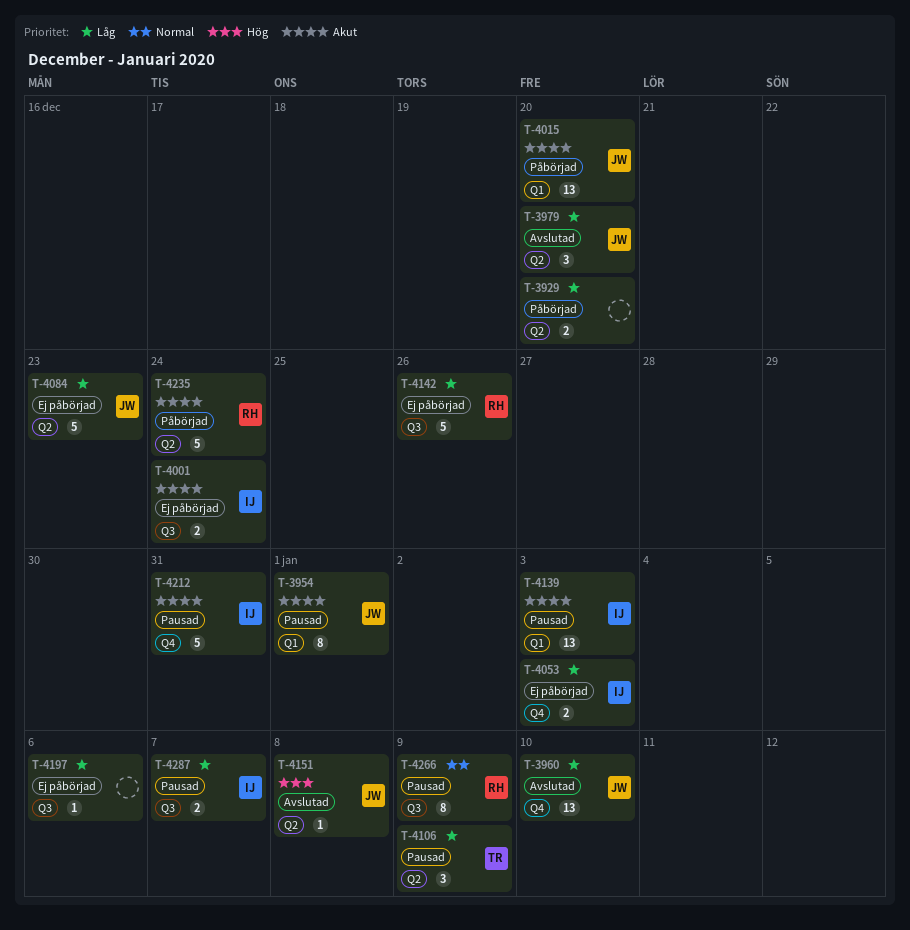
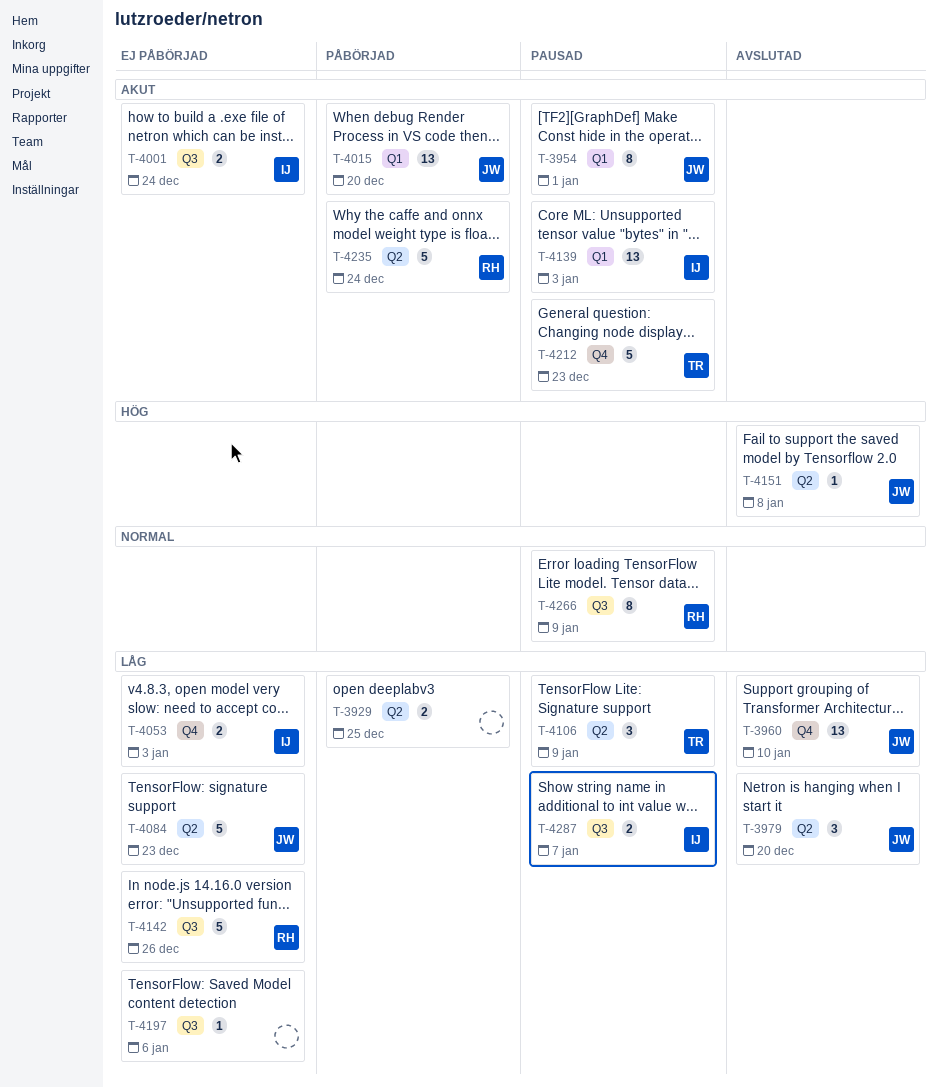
T-3929, due: Dec 20 -> Dec 25
T-4212, owner: IJ -> TR
T-4212, due: Dec 31 -> Dec 23

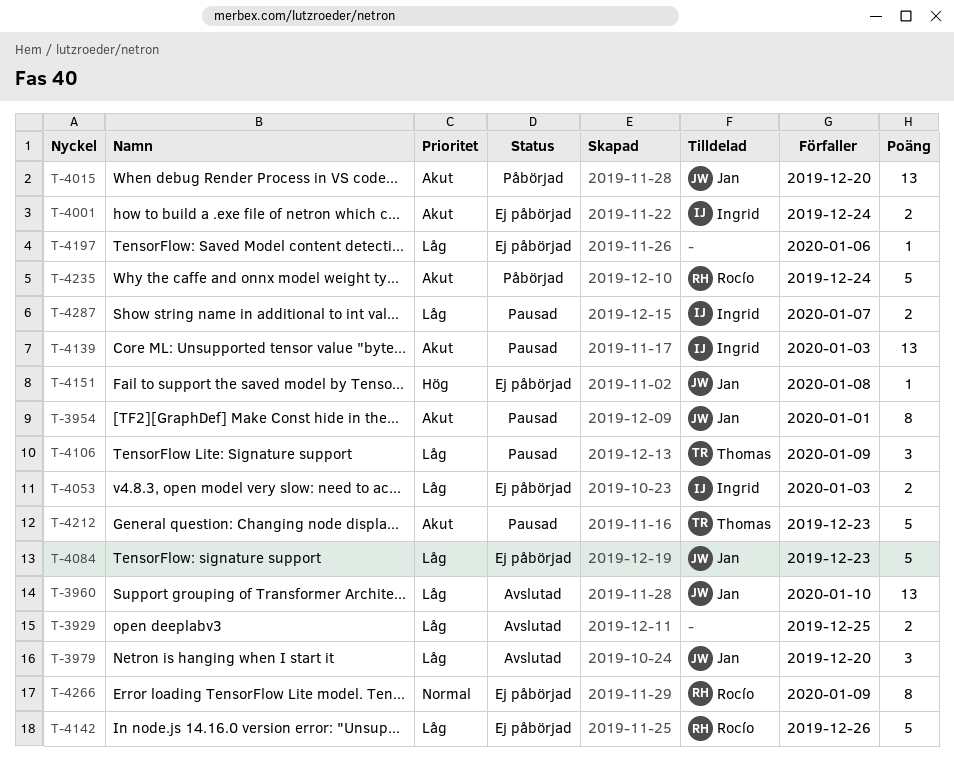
T-3929, status: Påbörjad -> Avslutad
T-4151, status: Avslutad -> Ej påbörjad
T-4266, status: Pausad -> Ej påbörjad

